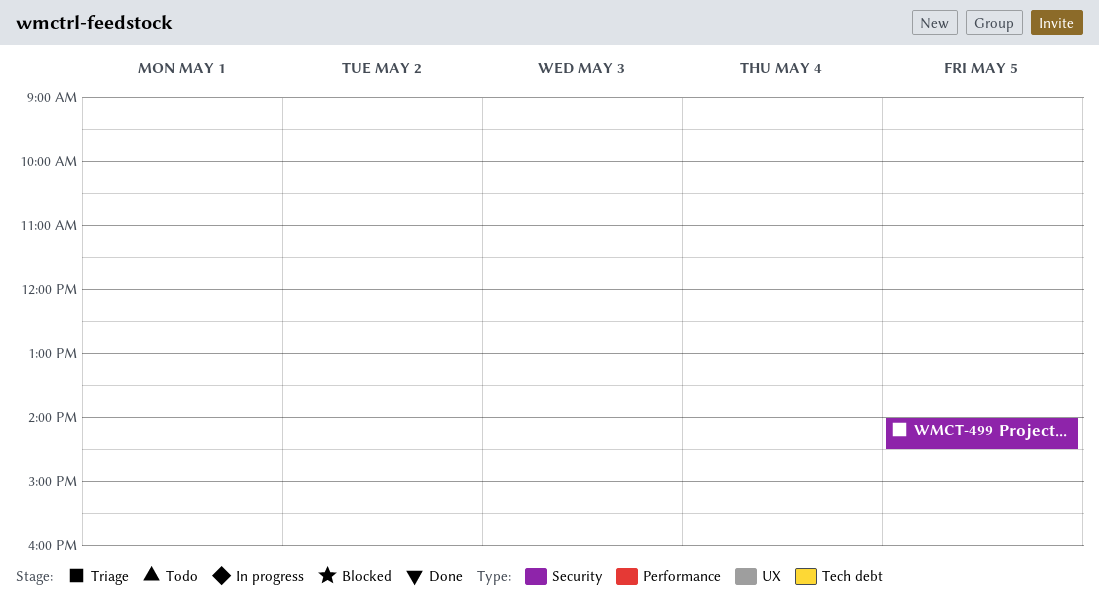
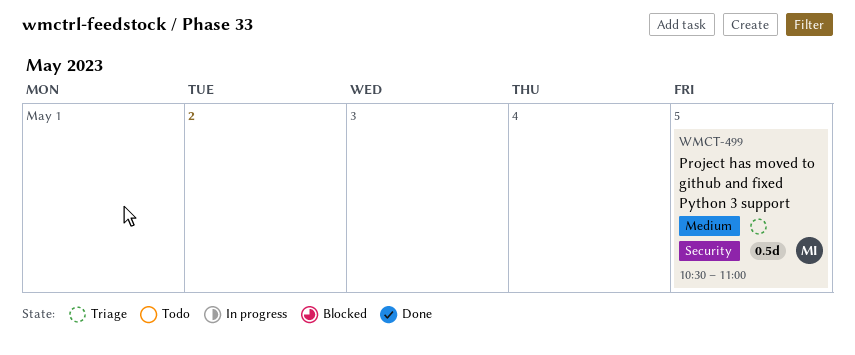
WMCT-499, begins: 14:00 -> 10:30
WMCT-499, ends: 14:30 -> 11:00

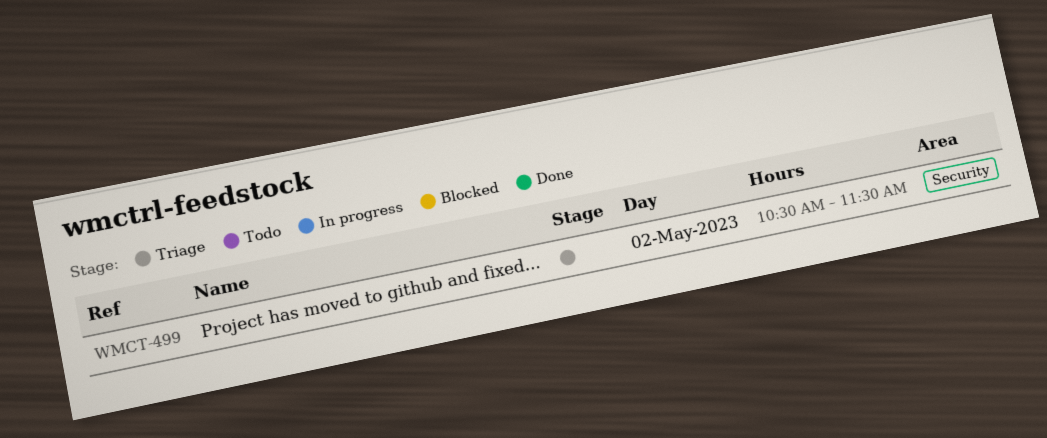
WMCT-499, day: May 5 -> May 2
WMCT-499, ends: 11:00 -> 11:30

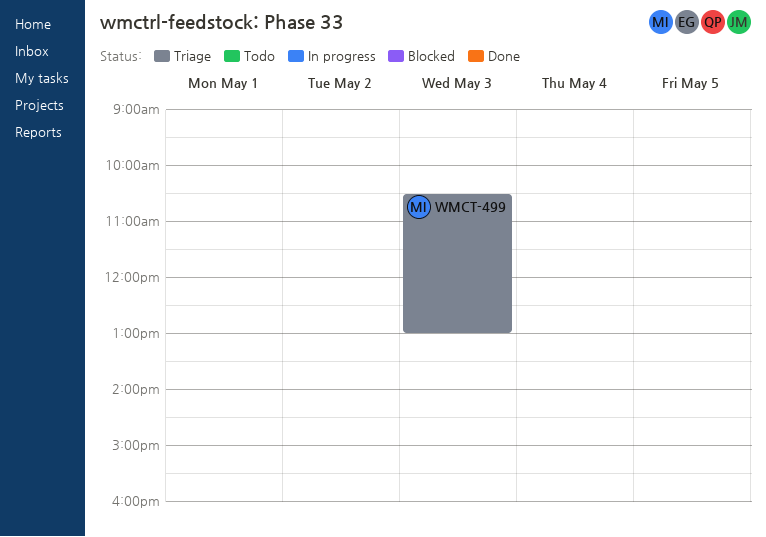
WMCT-499, day: May 2 -> May 3
WMCT-499, ends: 11:30 -> 13:00

